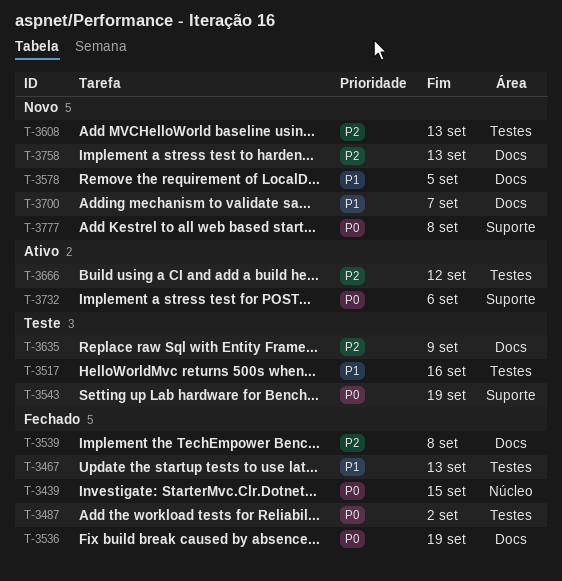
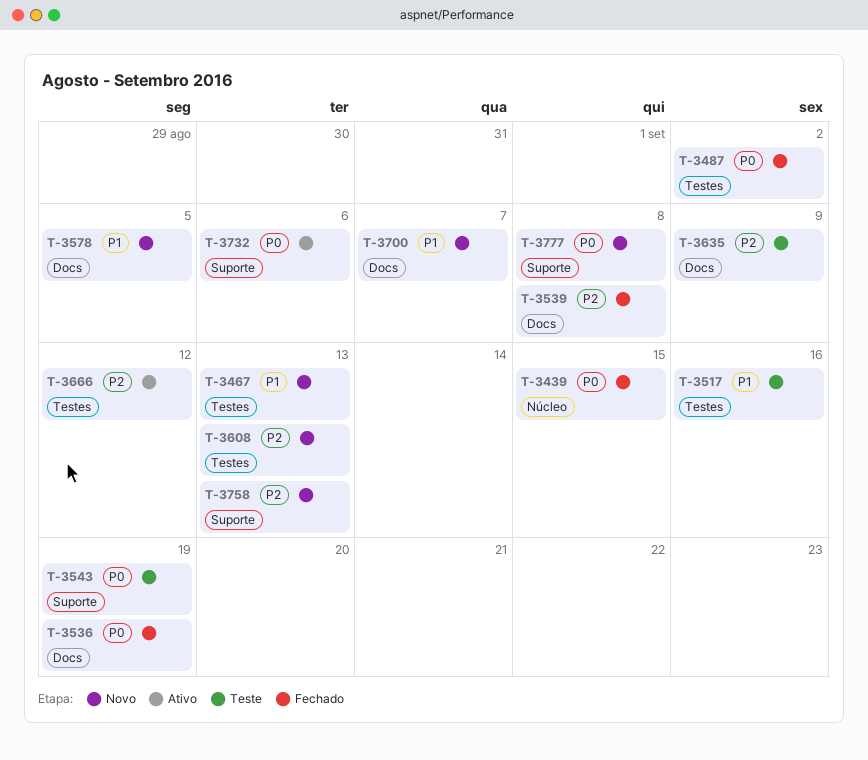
T-3467, status: Fechado -> Novo
T-3758, label: Docs -> Suporte

